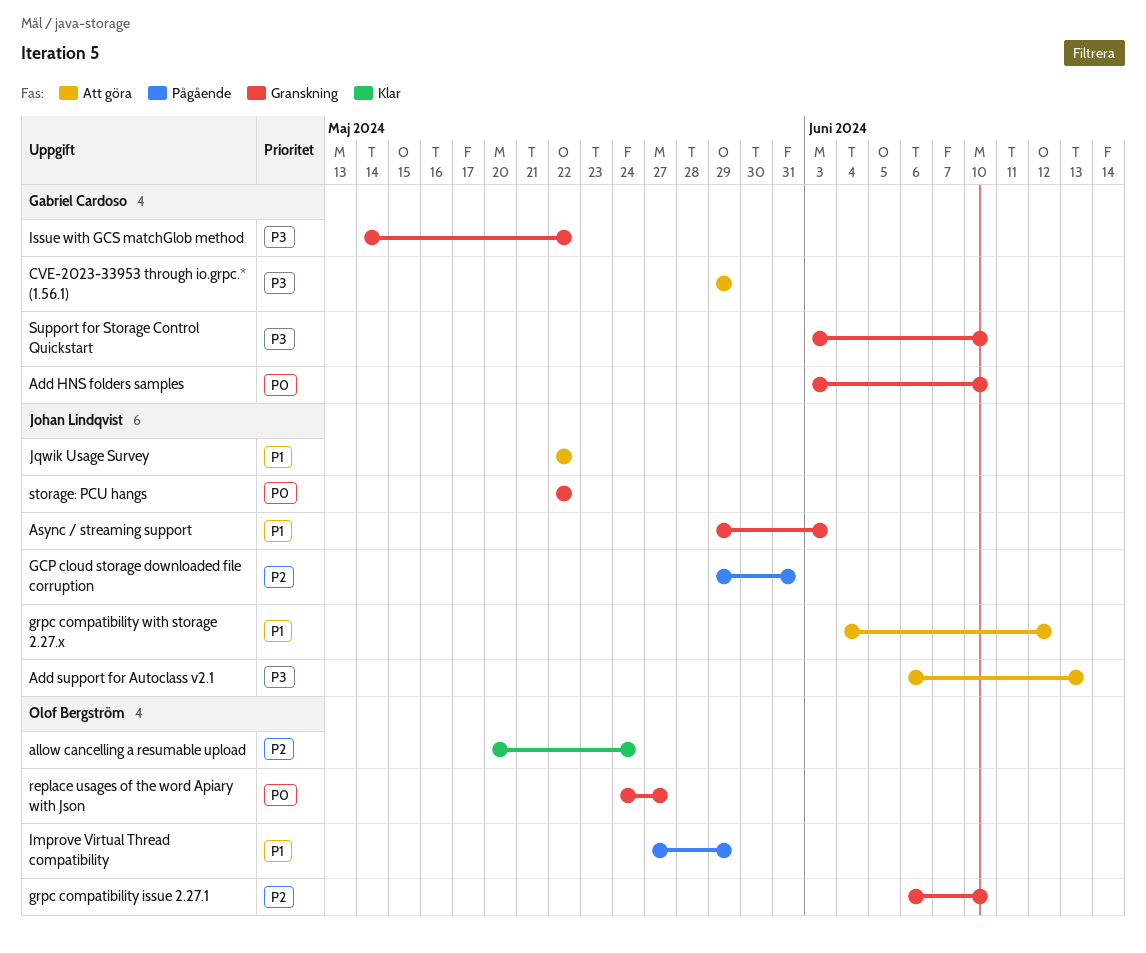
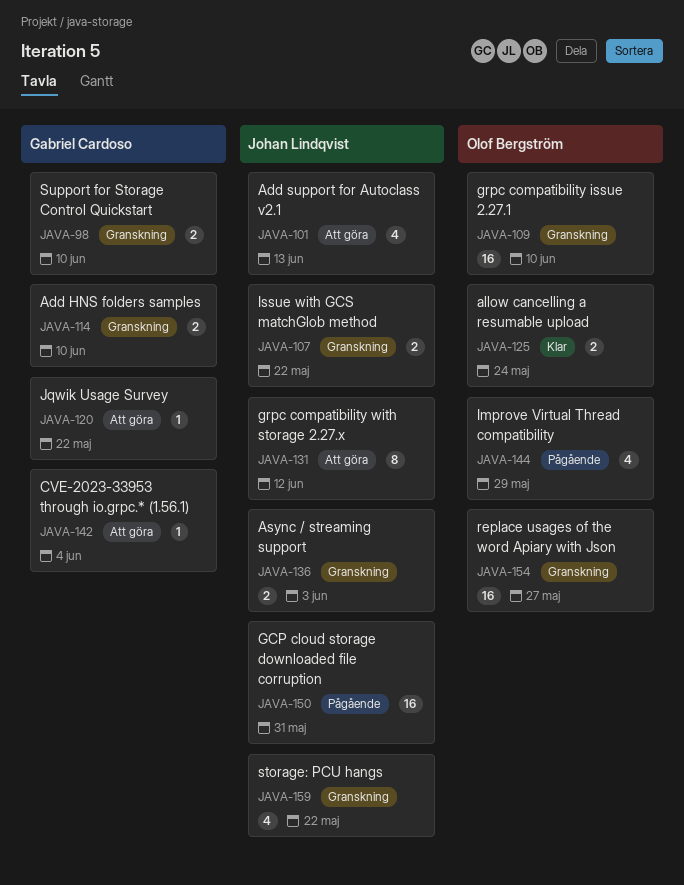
CVE-2023-33953 through io.grpc.* (1.56.1), due: May 29 -> Jun 4
Issue with GCS matchGlob method, owner: Gabriel Cardoso -> Johan Lindqvist
Jqwik Usage Survey, owner: Johan Lindqvist -> Gabriel Cardoso

